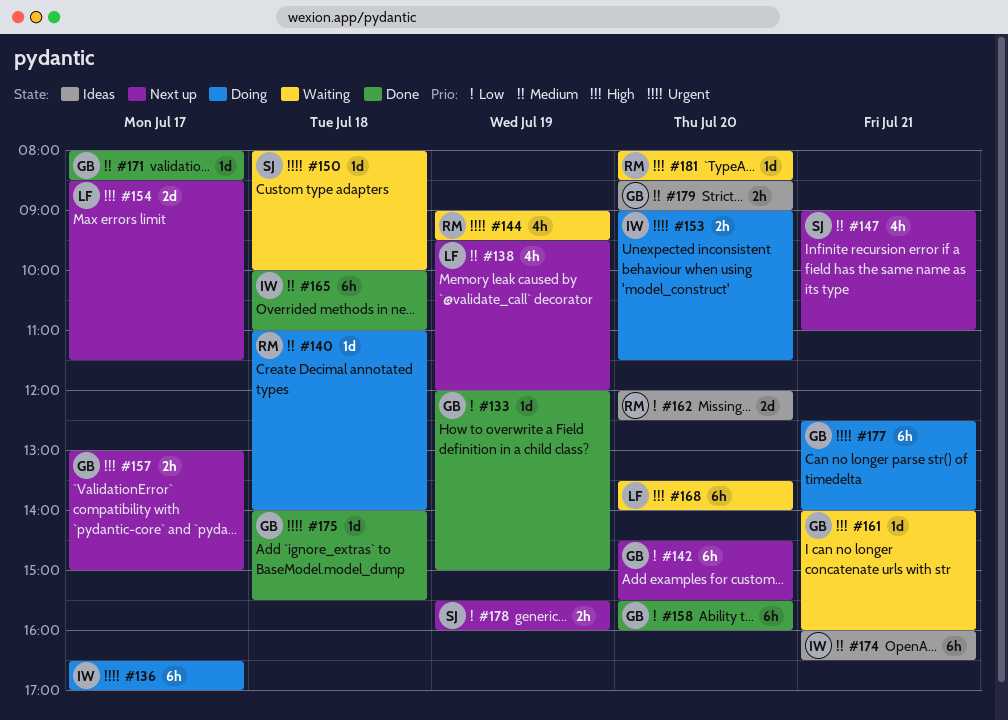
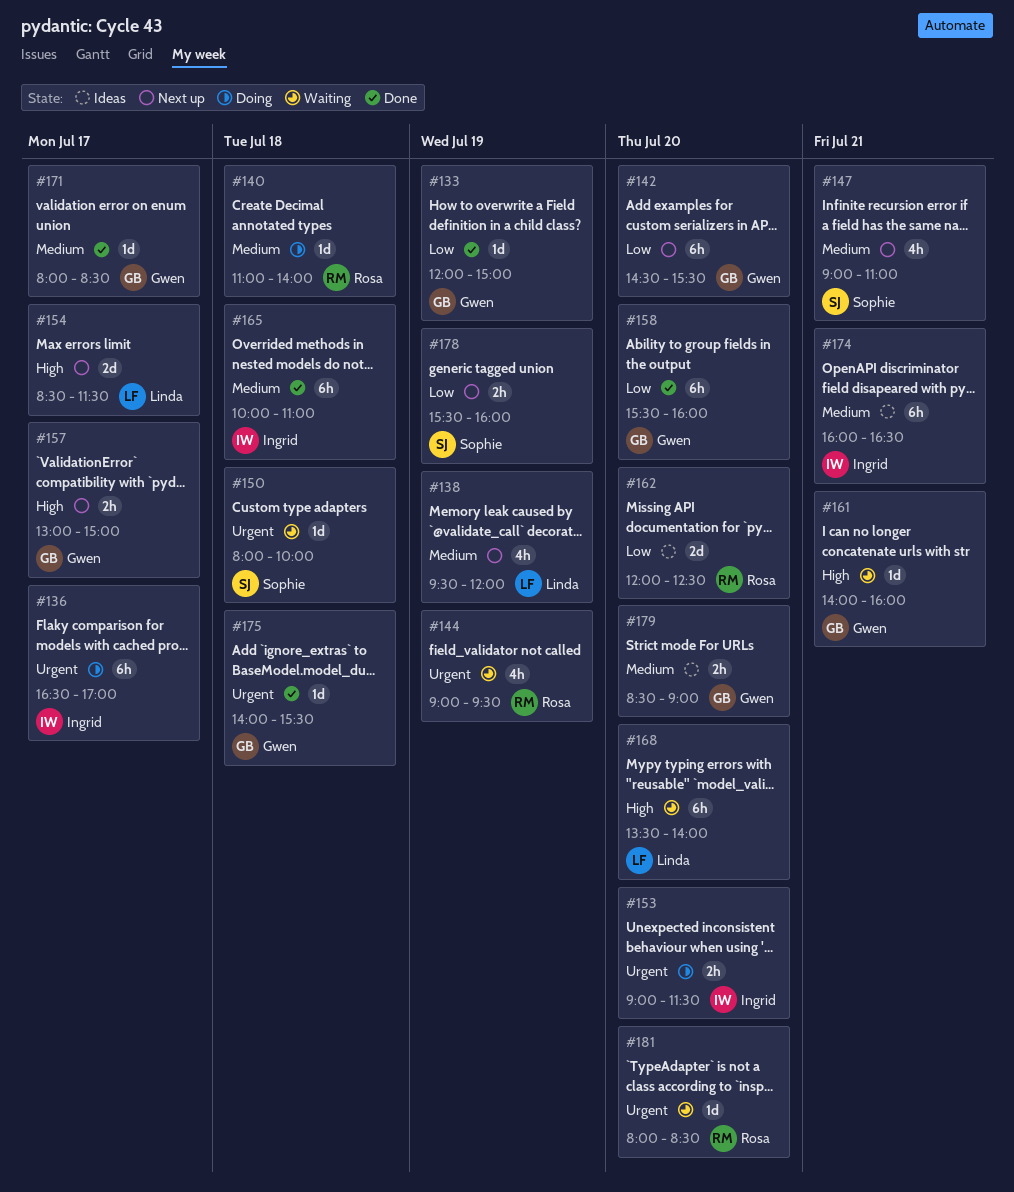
#177: present -> none
#181, priority: High -> Urgent

